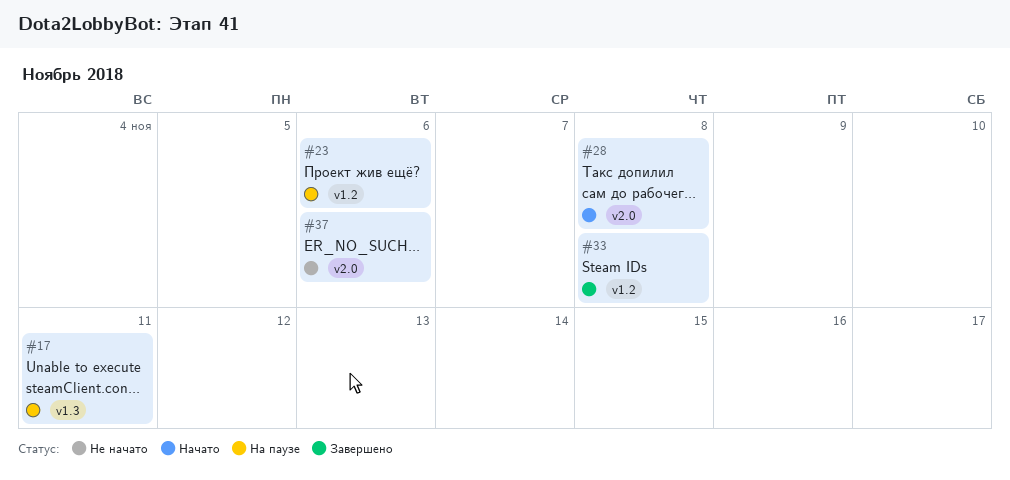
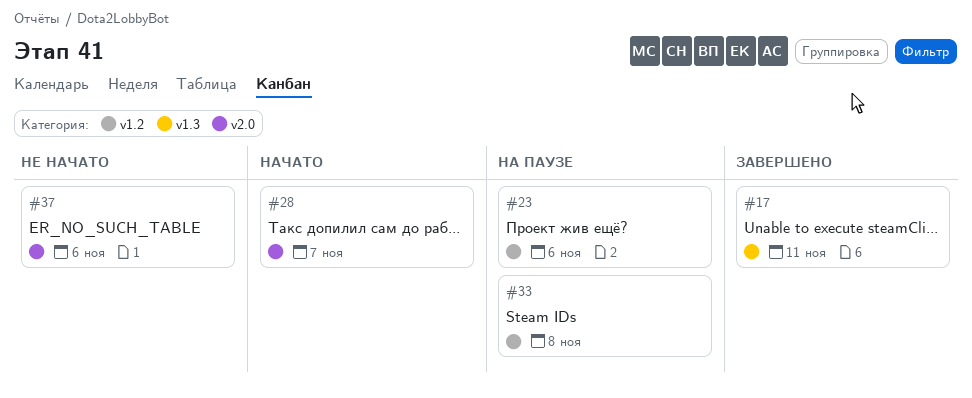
#17, status: На паузе -> Завершено
#28, due: Nov 8 -> Nov 7
#33, status: Завершено -> На паузе

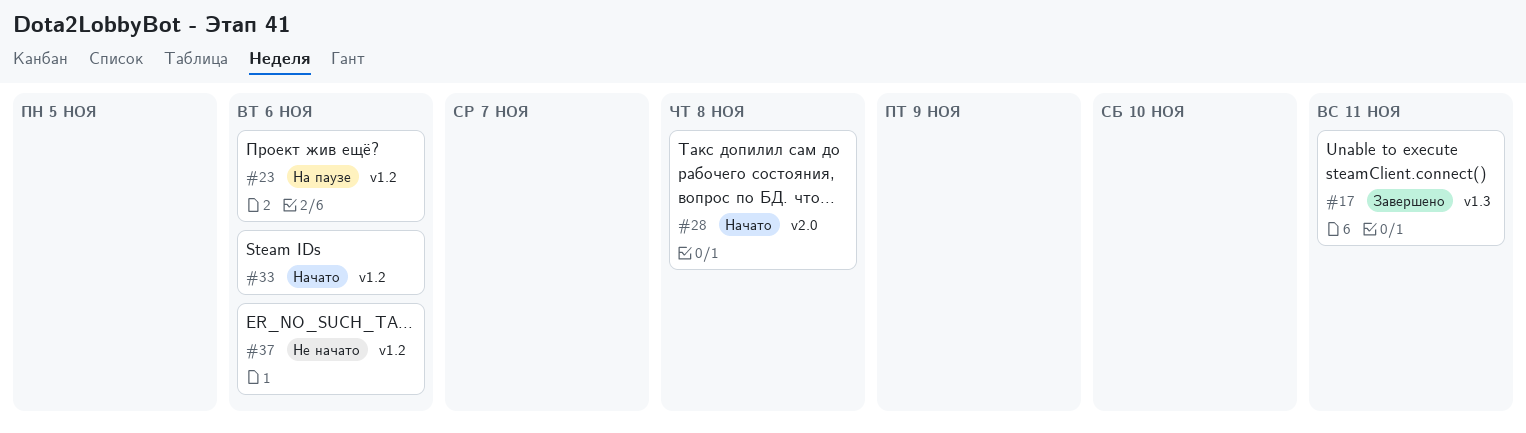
#28, due: Nov 7 -> Nov 8
#33, status: На паузе -> Начато
#33, due: Nov 8 -> Nov 6
#37, label: v2.0 -> v1.2

